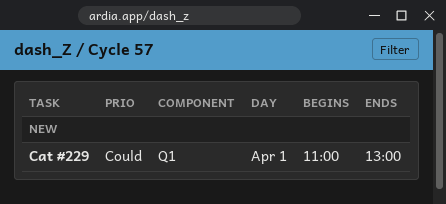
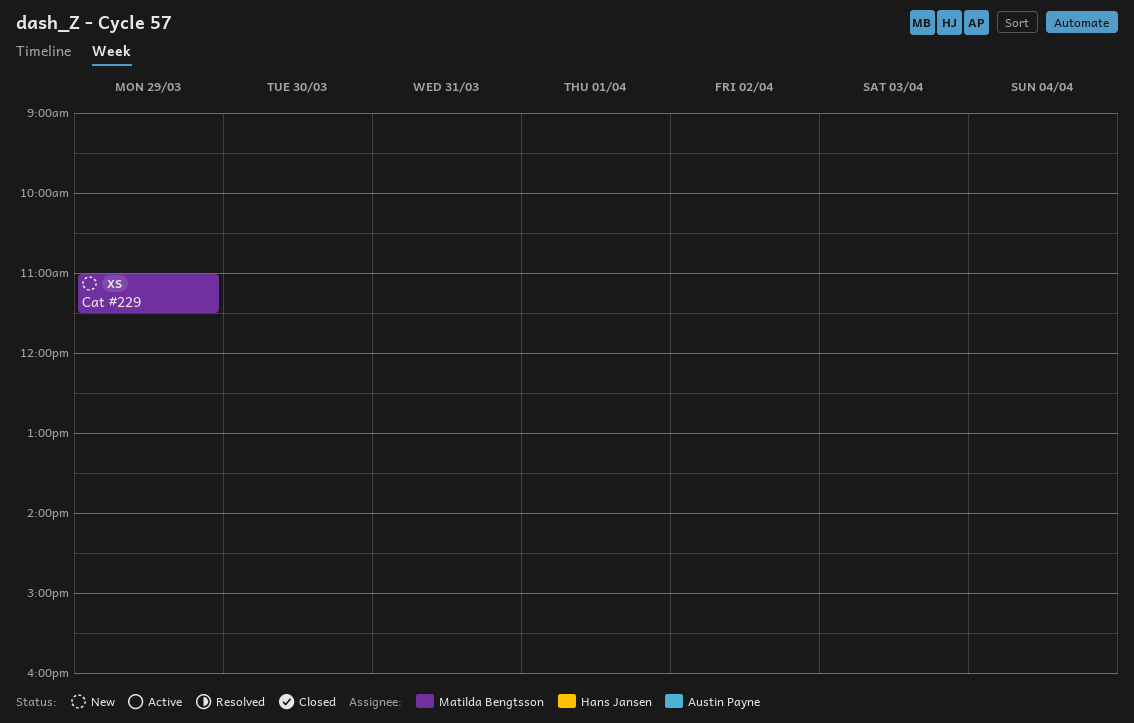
Cat #229, day: Apr 1 -> Mar 29
Cat #229, ends: 13:00 -> 11:30

